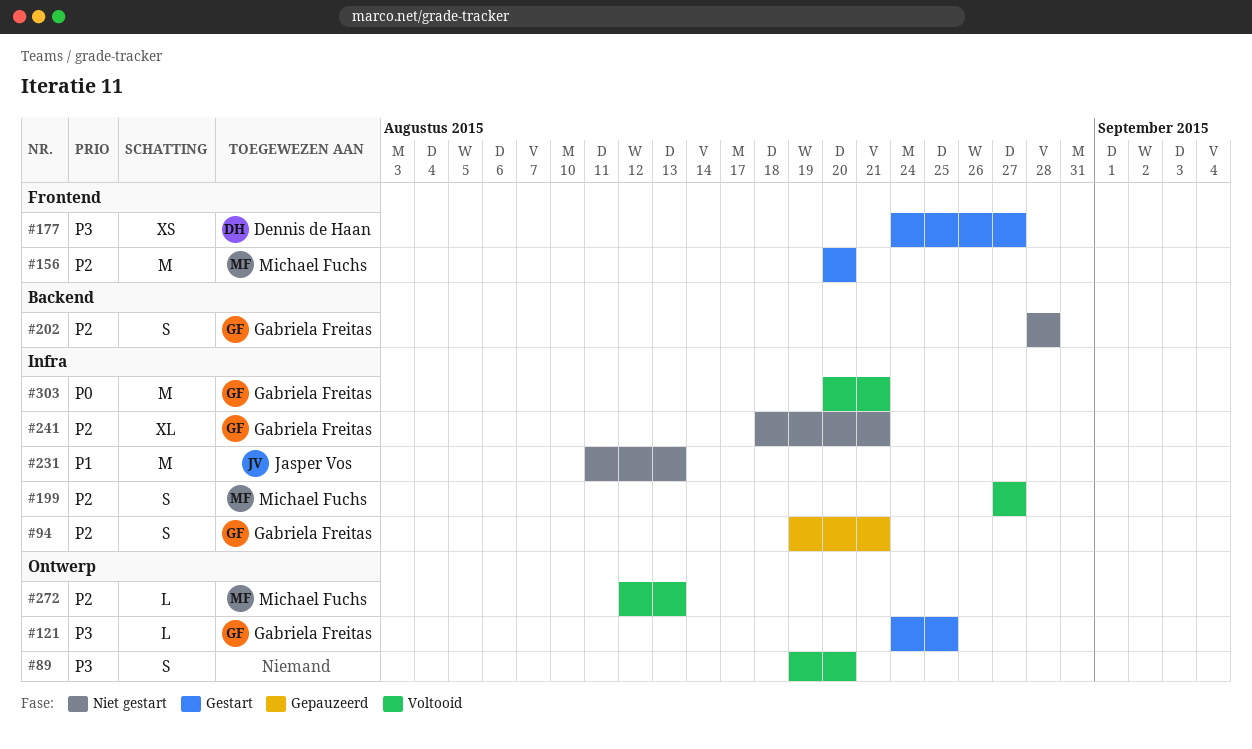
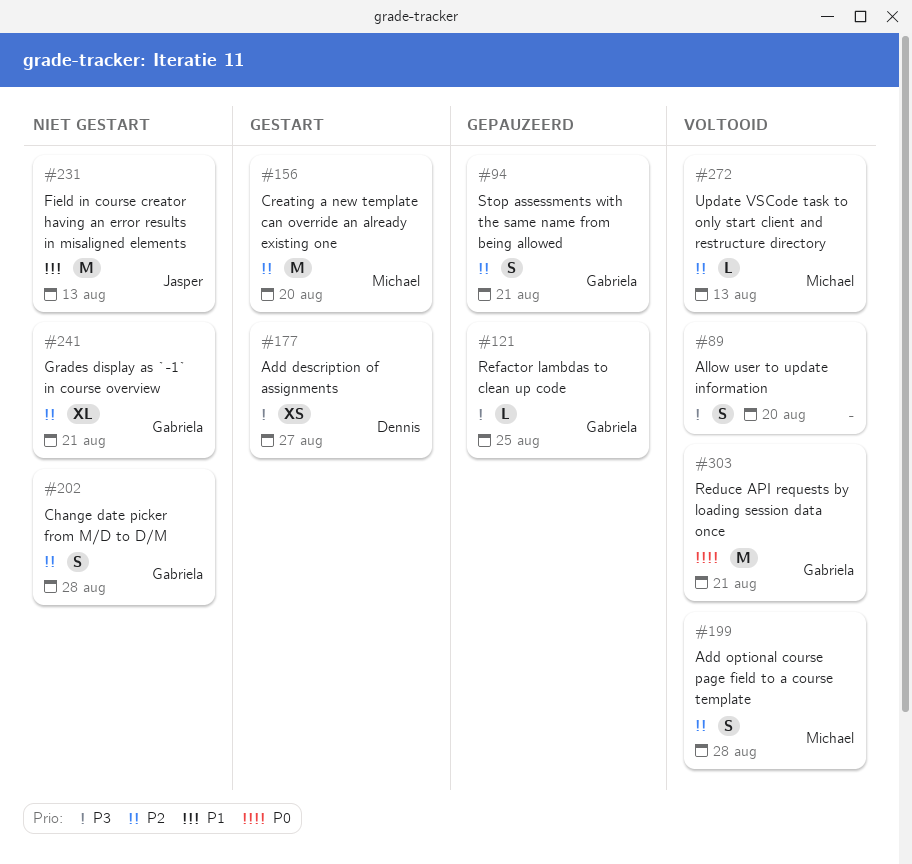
#121, status: Gestart -> Gepauzeerd
#199, due: Aug 27 -> Aug 28

